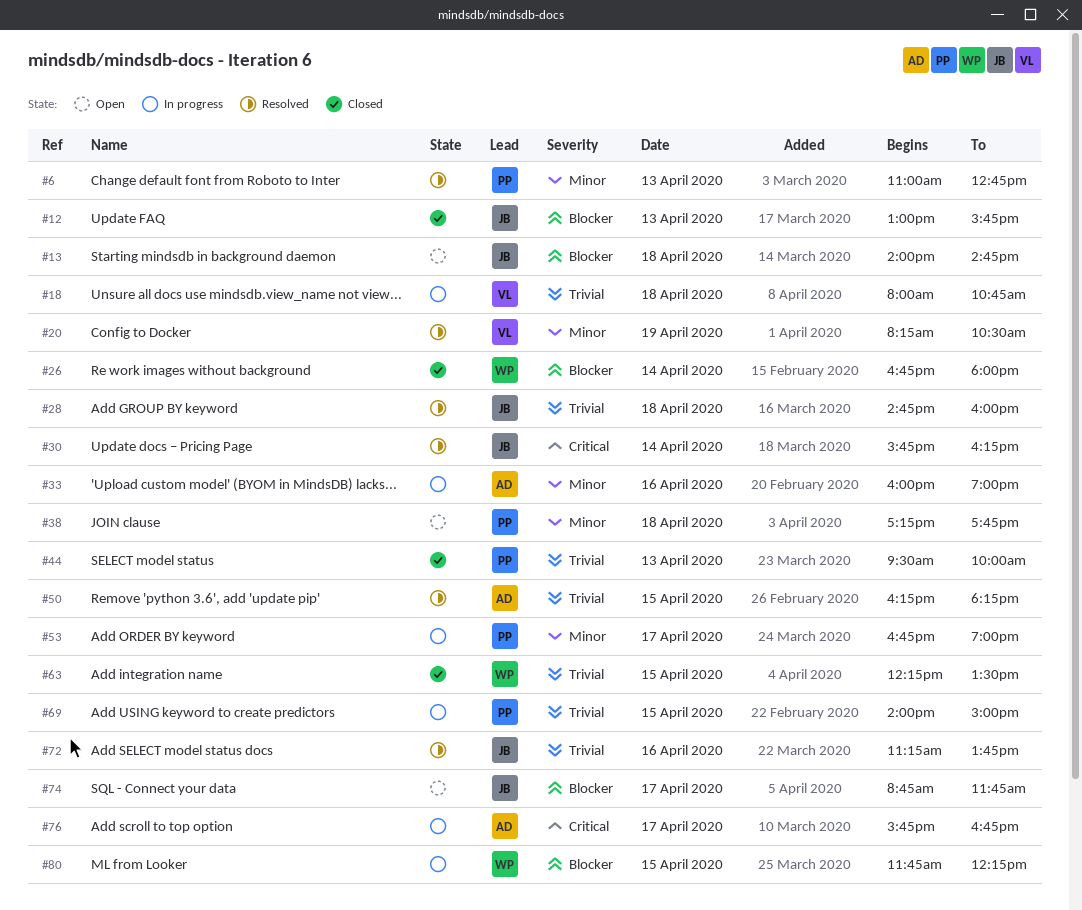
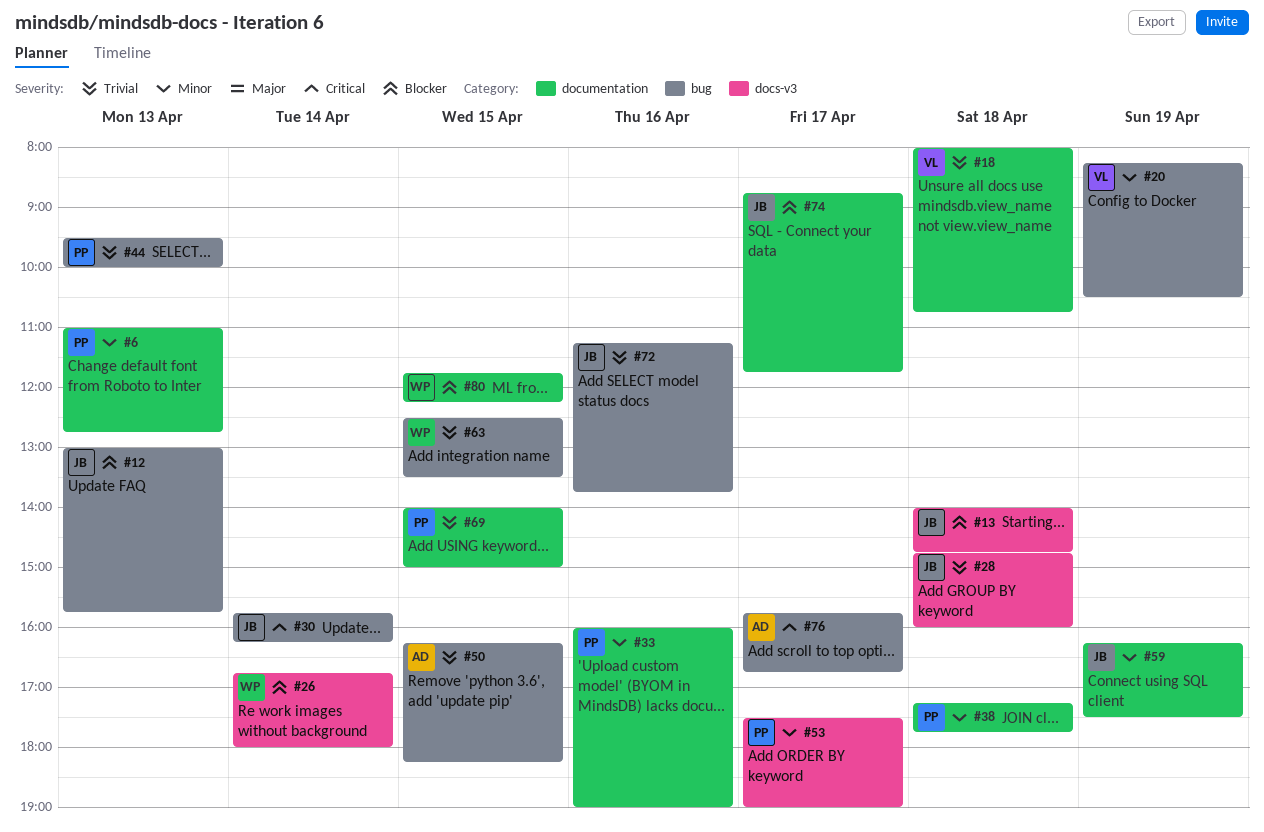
#33, owner: AD -> PP
#53, begins: 16:45 -> 17:30
#59: none -> present
#63, begins: 12:15 -> 12:30

